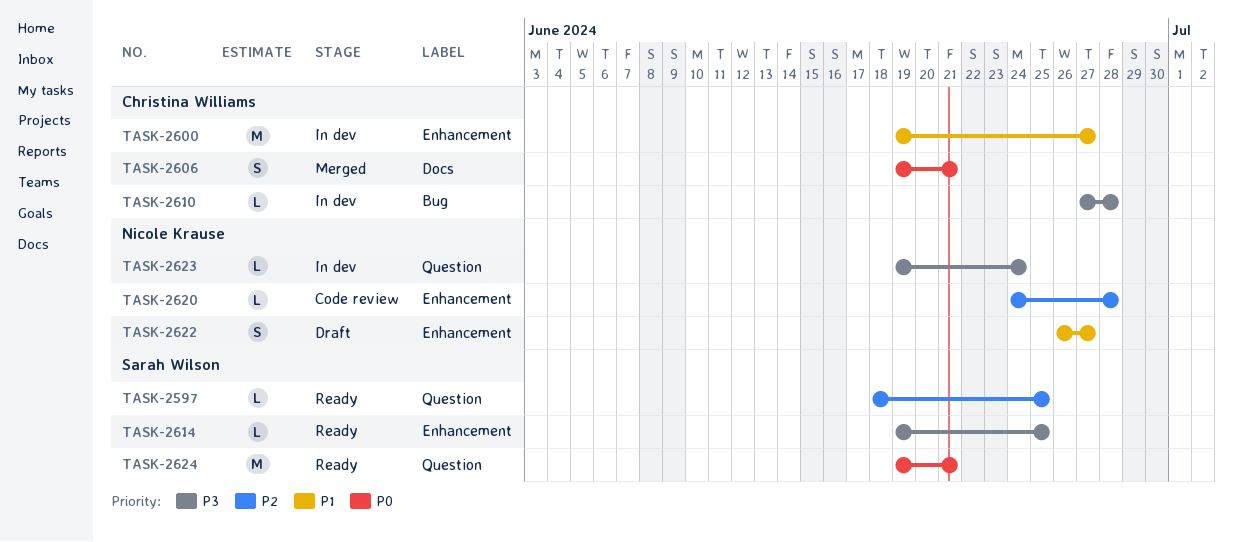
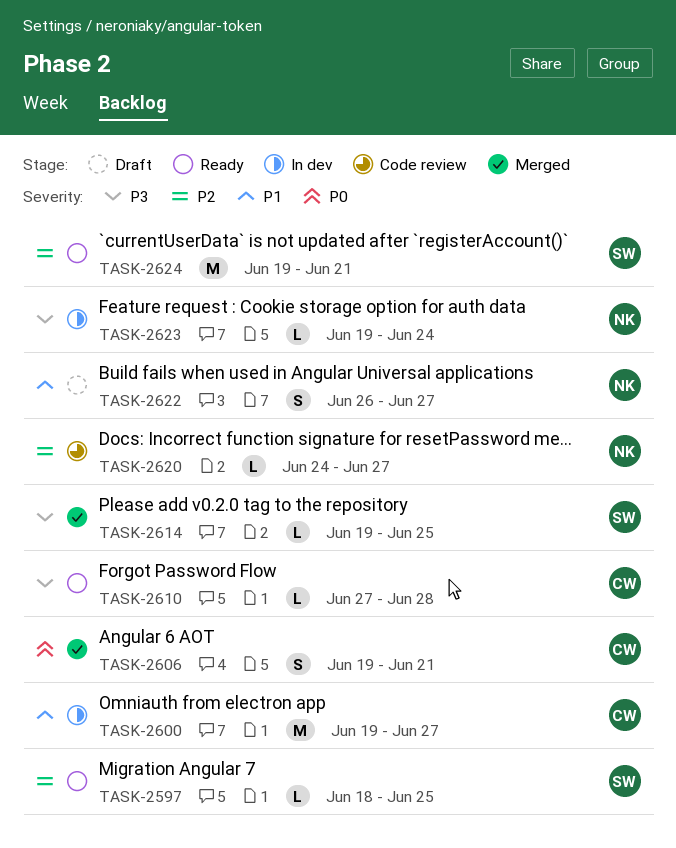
TASK-2610, status: In dev -> Ready
TASK-2614, status: Ready -> Merged
TASK-2620, due: Jun 28 -> Jun 27
TASK-2624, priority: P0 -> P2

